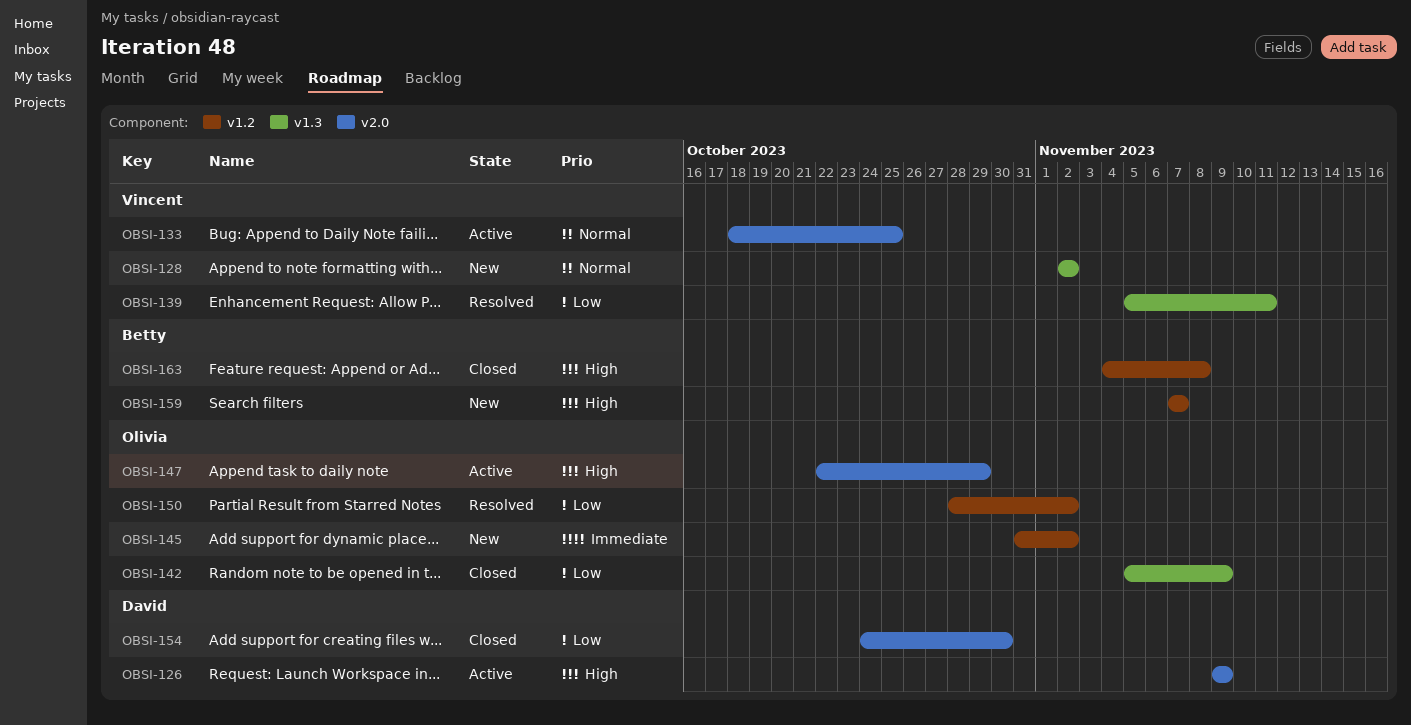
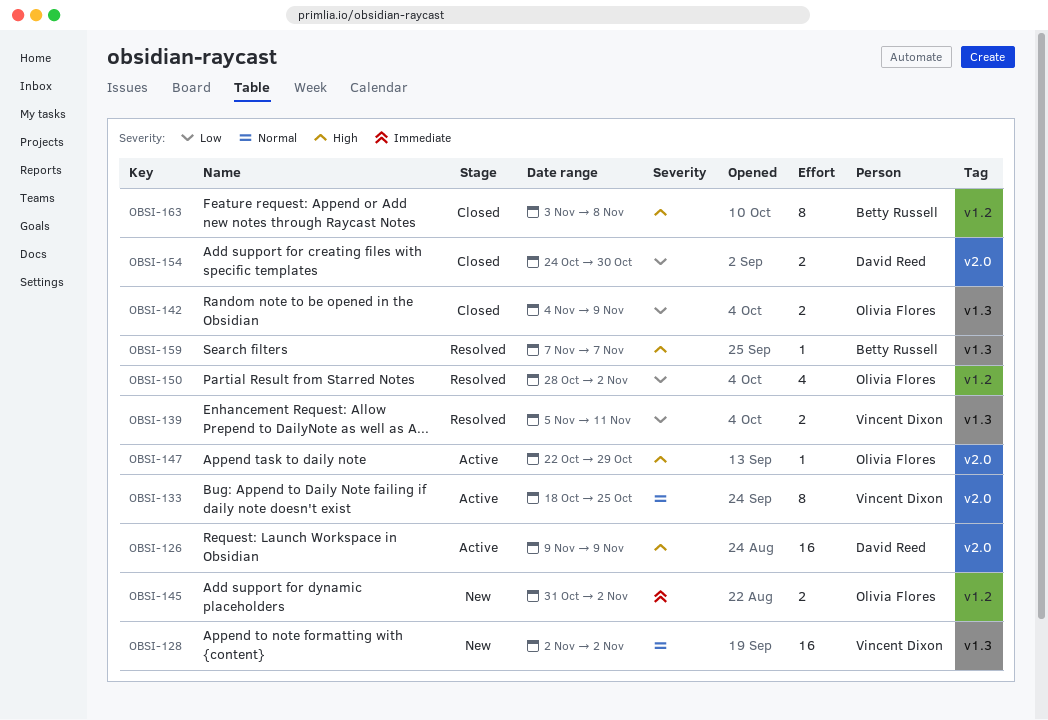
OBSI-142, start: Nov 5 -> Nov 4
OBSI-159, status: New -> Resolved
OBSI-159, label: v1.2 -> v1.3
OBSI-163, start: Nov 4 -> Nov 3

